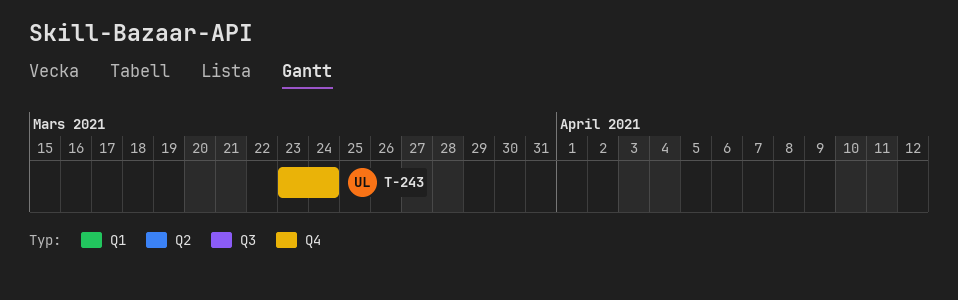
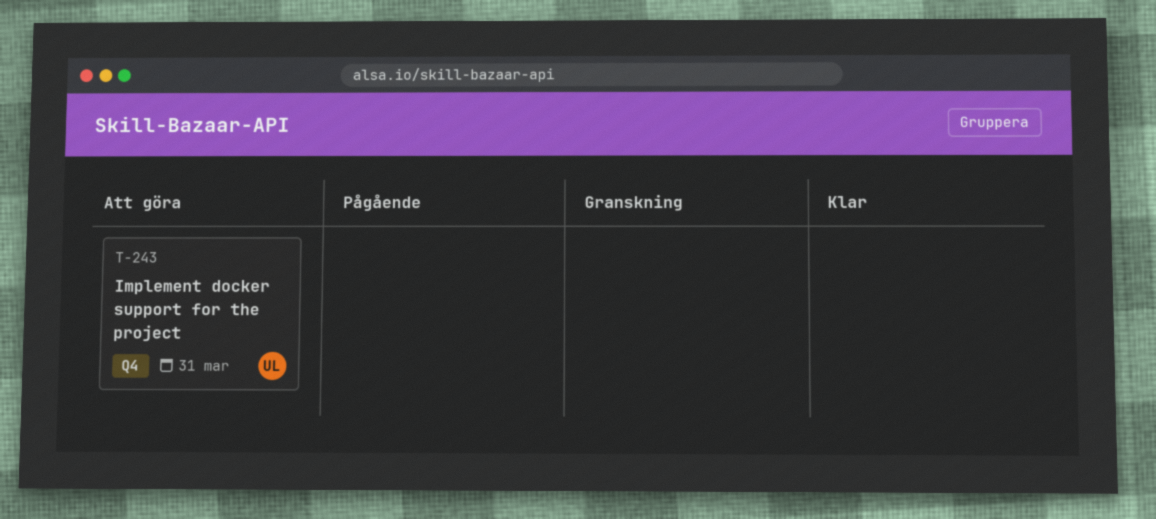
T-243, due: Mar 24 -> Mar 31

